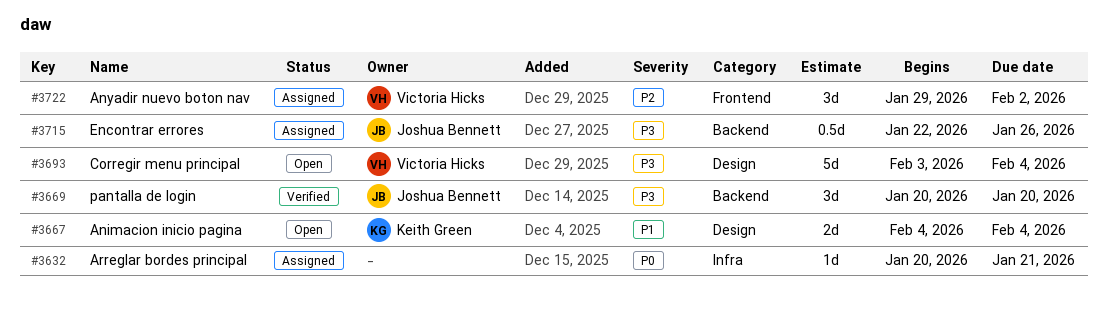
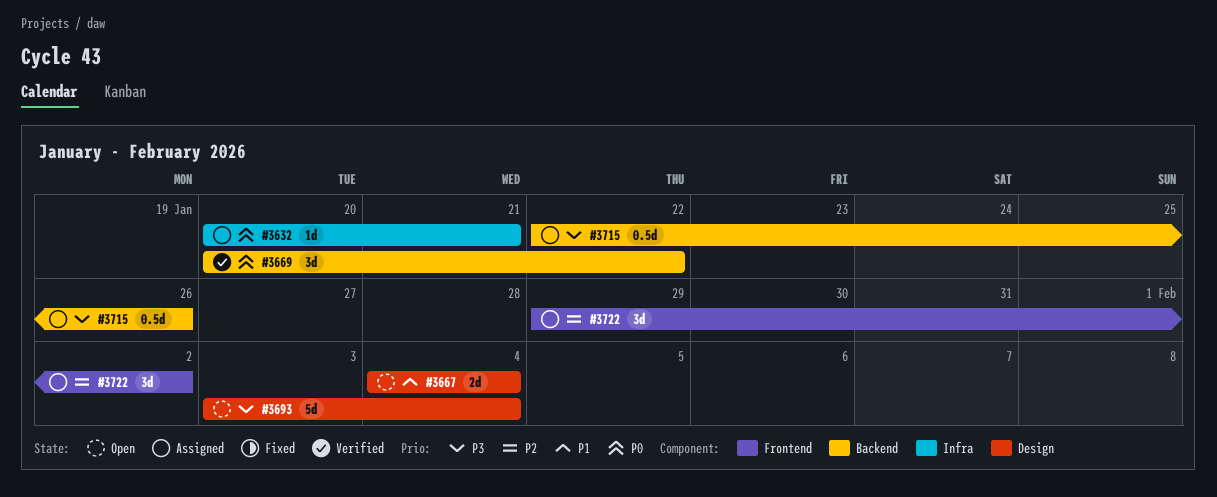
#3669, priority: P3 -> P0
#3669, due: Jan 20 -> Jan 22

